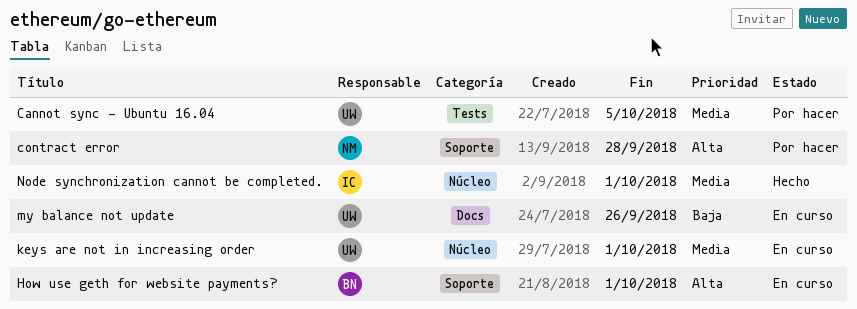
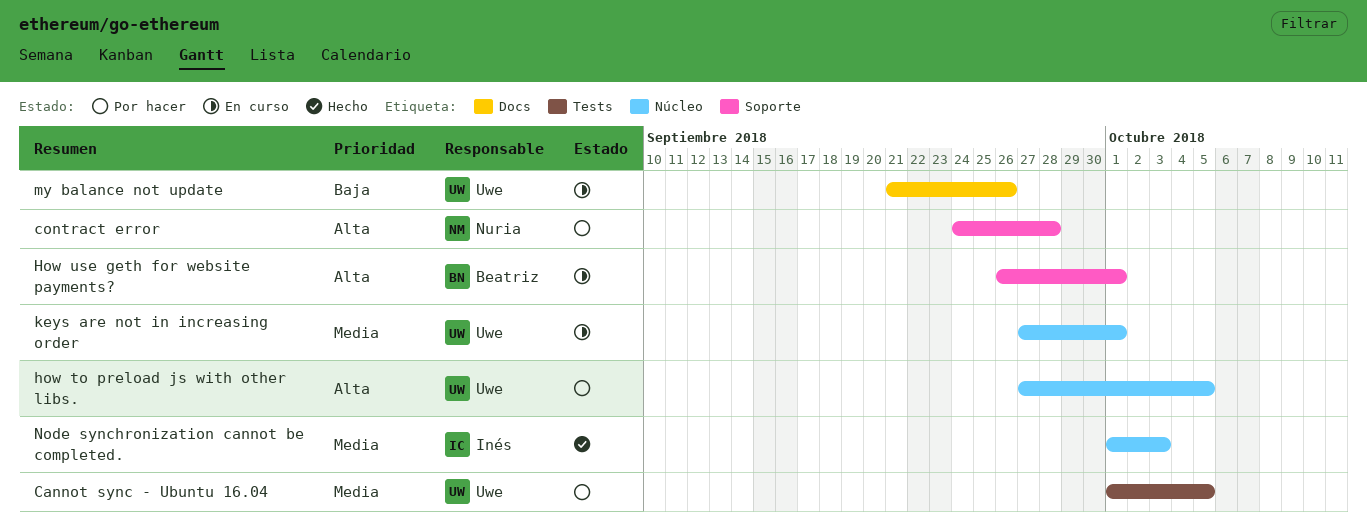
how to preload js with other libs.: none -> present
Node synchronization cannot be completed., due: Oct 1 -> Oct 3

